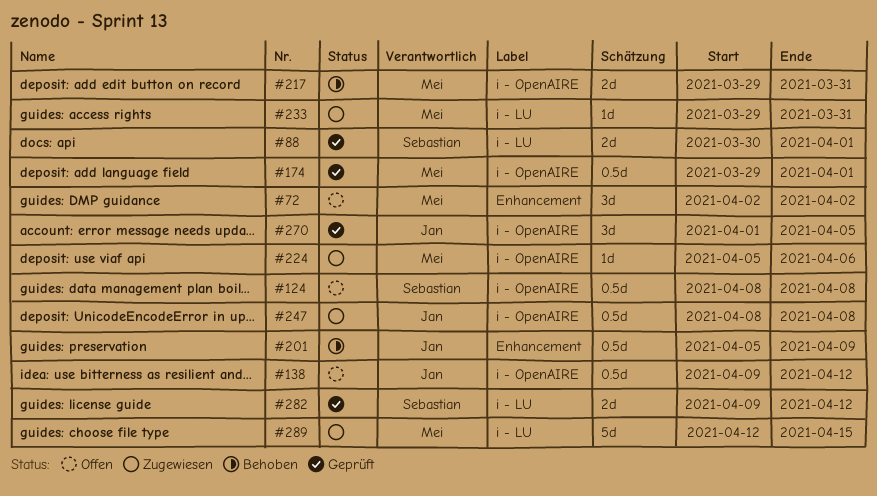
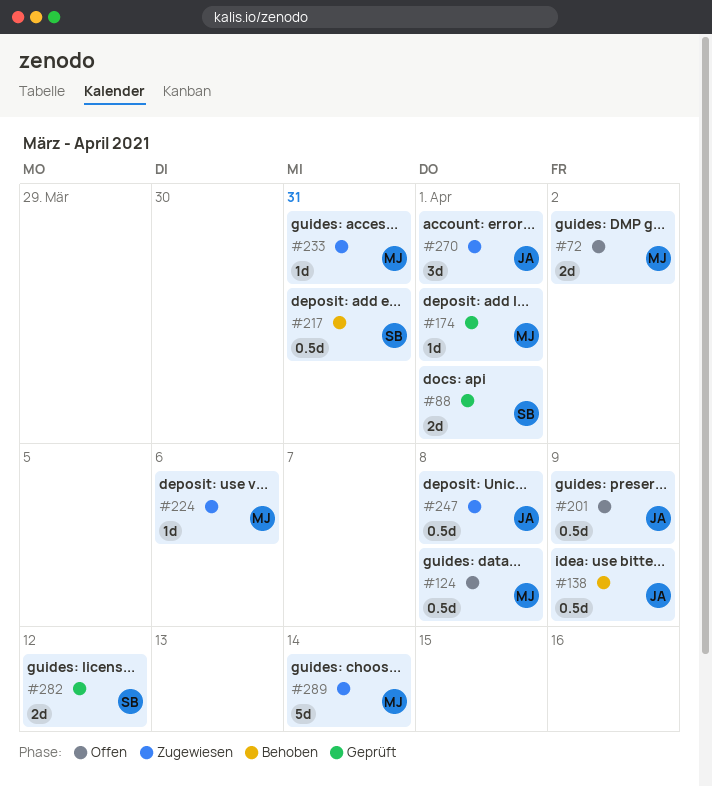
#72, estimate: 3d -> 2d
#124, owner: Sebastian -> Mei
#138, status: Offen -> Behoben
#138, due: Apr 12 -> Apr 9
#174, estimate: 0.5d -> 1d
#201, status: Behoben -> Offen
#217, owner: Mei -> Sebastian
#217, estimate: 2d -> 0.5d
#270, status: Geprüft -> Zugewiesen
#270, due: Apr 5 -> Apr 1
#289, due: Apr 15 -> Apr 14

